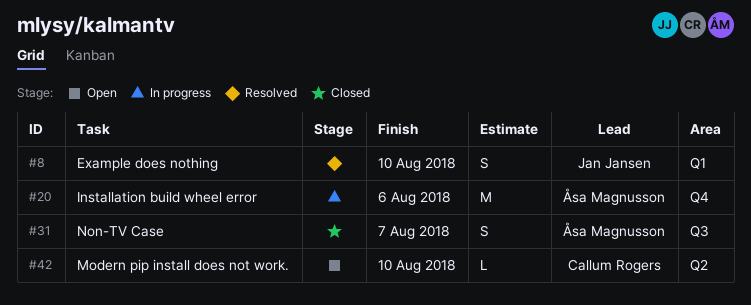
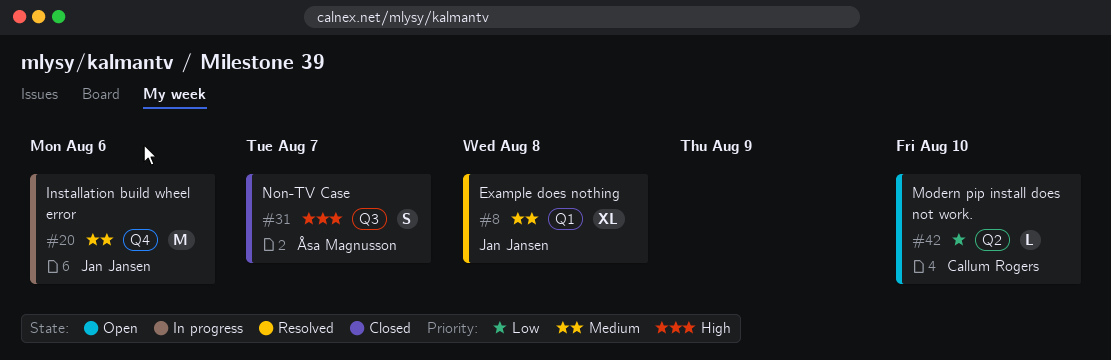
#8, estimate: S -> XL
#8, due: Aug 10 -> Aug 8
#20, owner: Åsa Magnusson -> Jan Jansen

